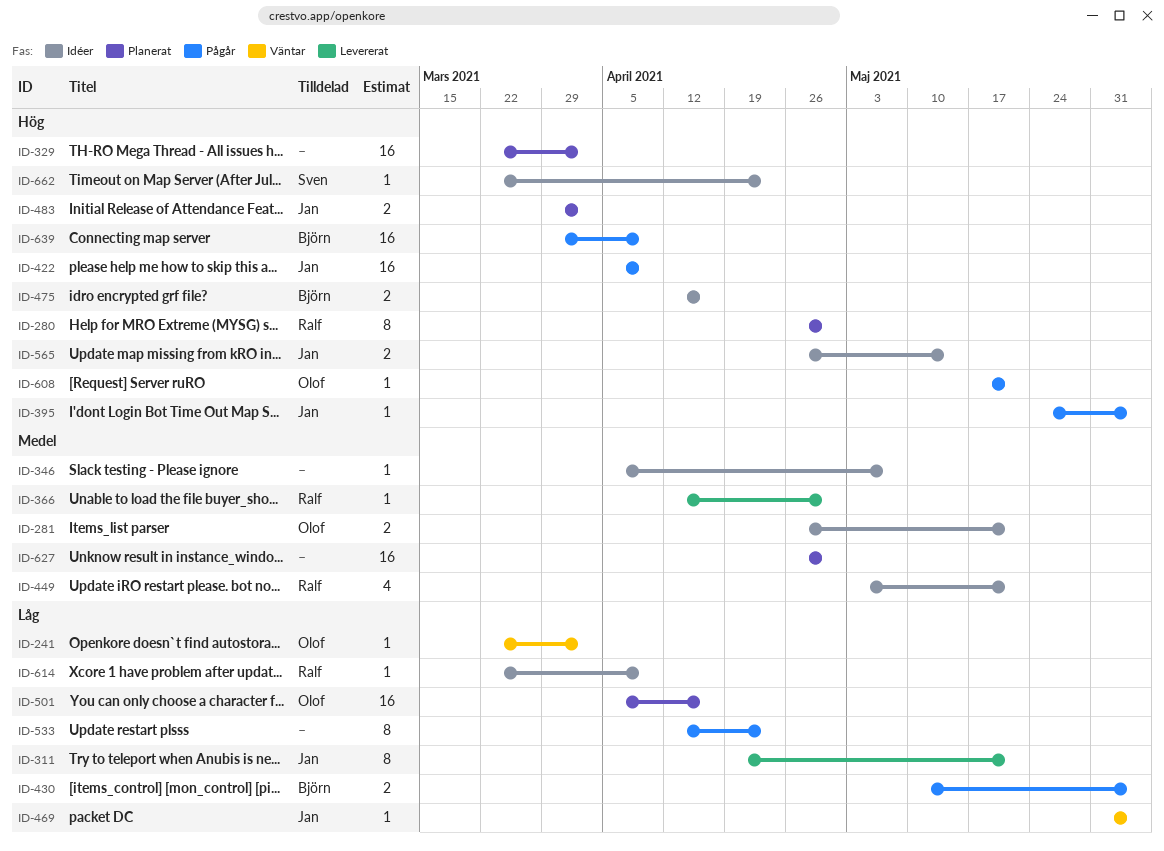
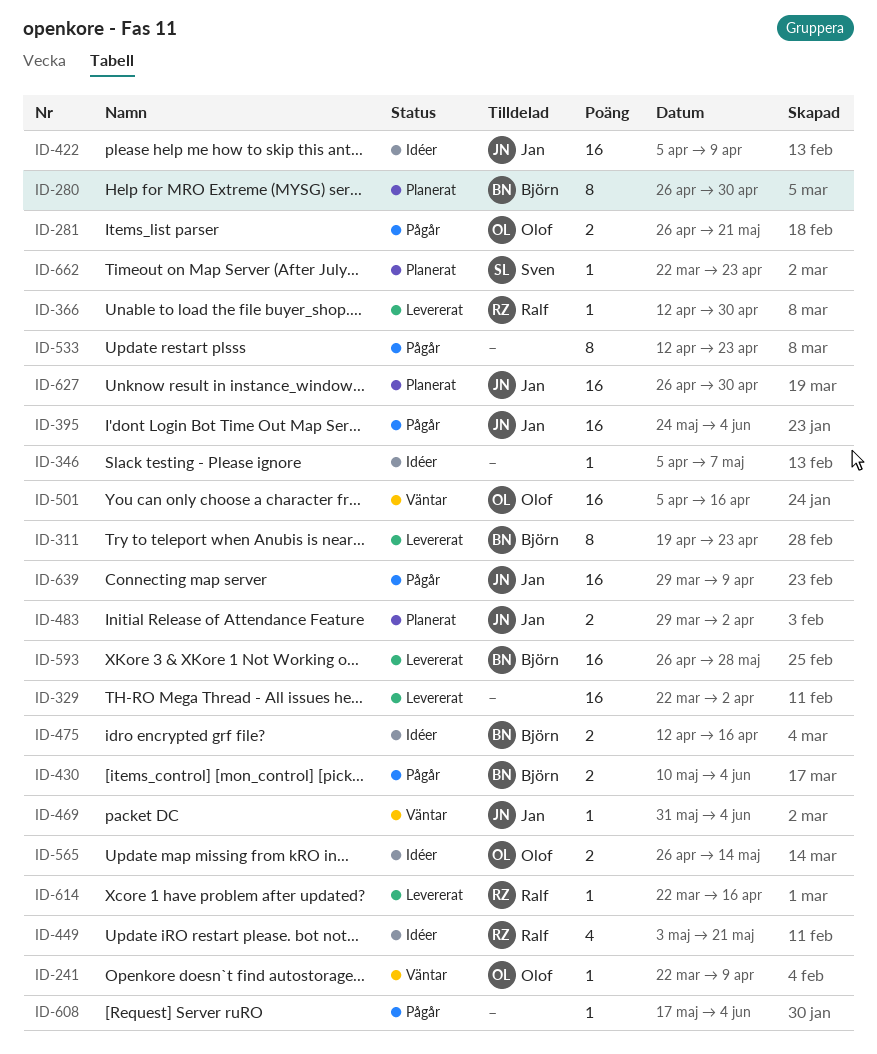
ID-241, due: Apr 2 -> Apr 9
ID-280, owner: Ralf -> Björn
ID-281, status: Idéer -> Pågår
ID-311, owner: Jan -> Björn
ID-311, due: May 21 -> Apr 23
ID-329, status: Planerat -> Levererat
ID-395, estimate: 1 -> 16
ID-422, status: Pågår -> Idéer
ID-501, status: Planerat -> Väntar
ID-565, owner: Jan -> Olof
ID-593: none -> present
ID-608, owner: Olof -> none
ID-608, due: May 21 -> Jun 4
ID-614, status: Idéer -> Levererat
ID-614, due: Apr 9 -> Apr 16
ID-627, owner: none -> Jan
ID-639, owner: Björn -> Jan
ID-662, status: Idéer -> Planerat

